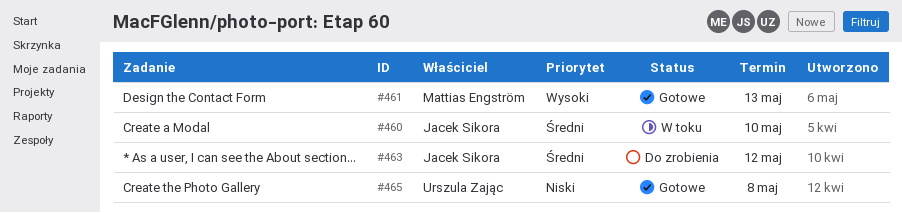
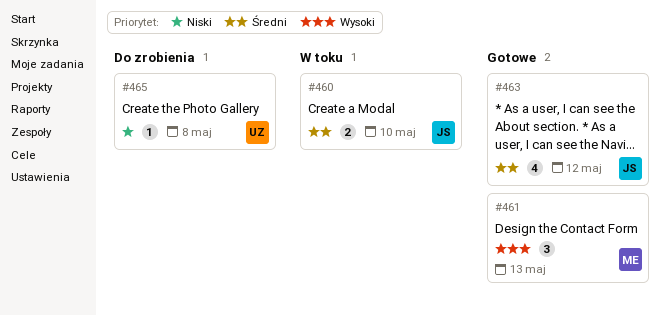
#463, status: Do zrobienia -> Gotowe
#465, status: Gotowe -> Do zrobienia

